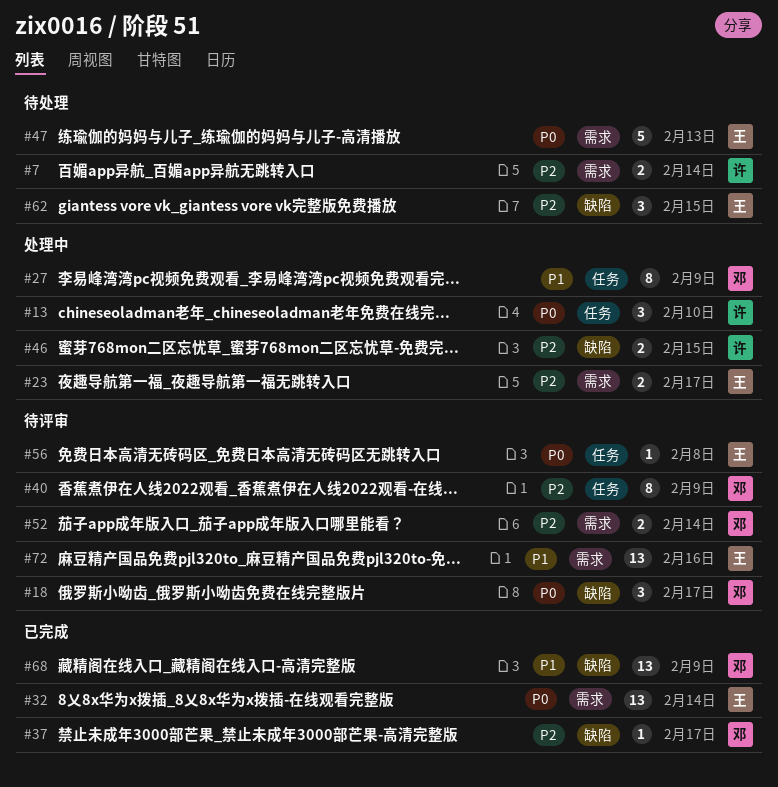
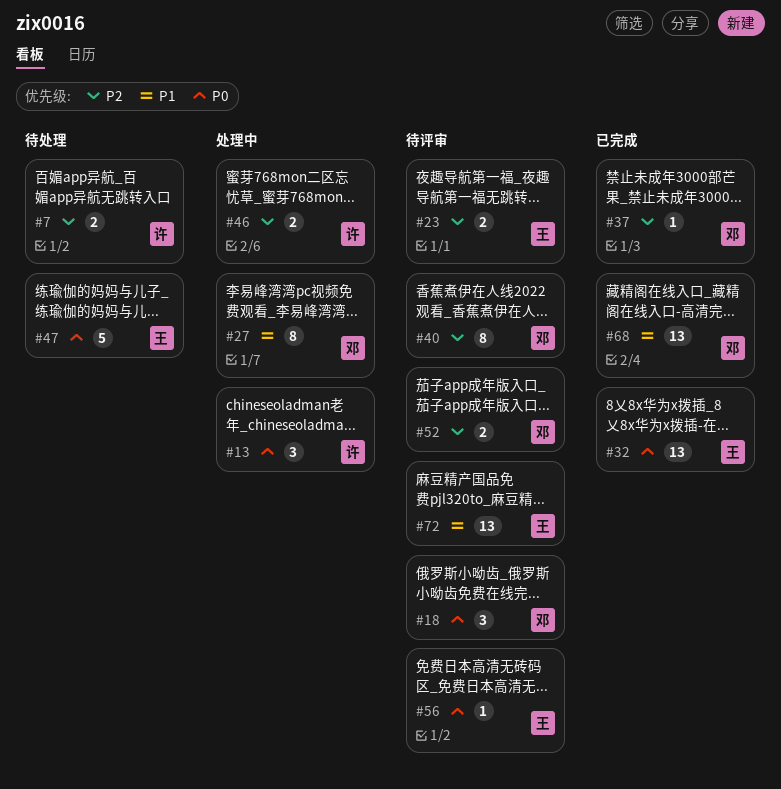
#23, status: 处理中 -> 待评审
#62: present -> none

